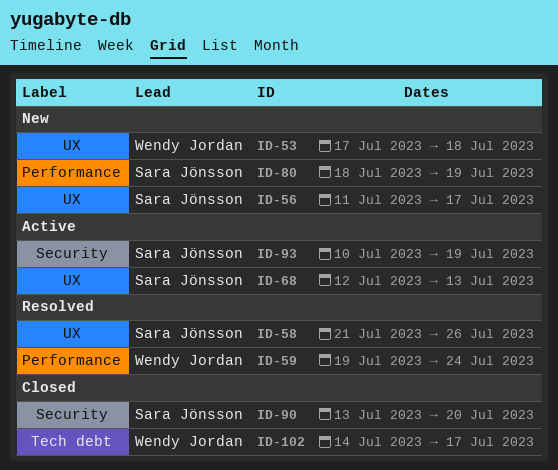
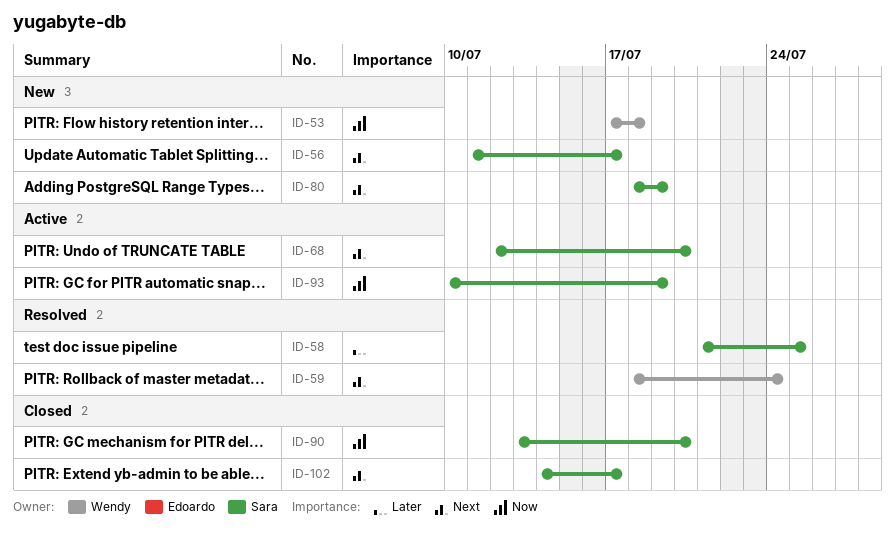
ID-58, due: Jul 26 -> Jul 25
ID-59, start: Jul 19 -> Jul 18
ID-68, due: Jul 13 -> Jul 20
ID-102, owner: Wendy Jordan -> Sara Jönsson

